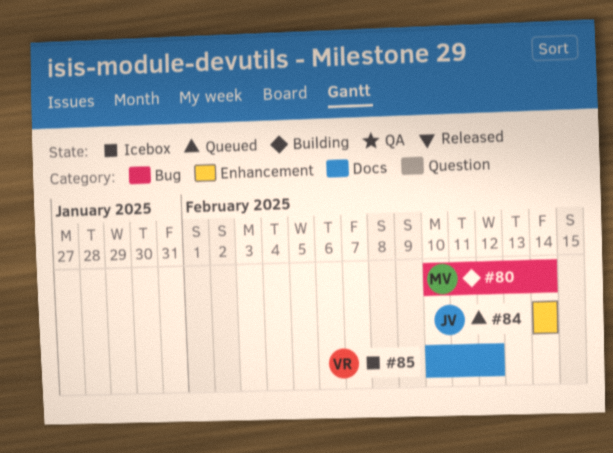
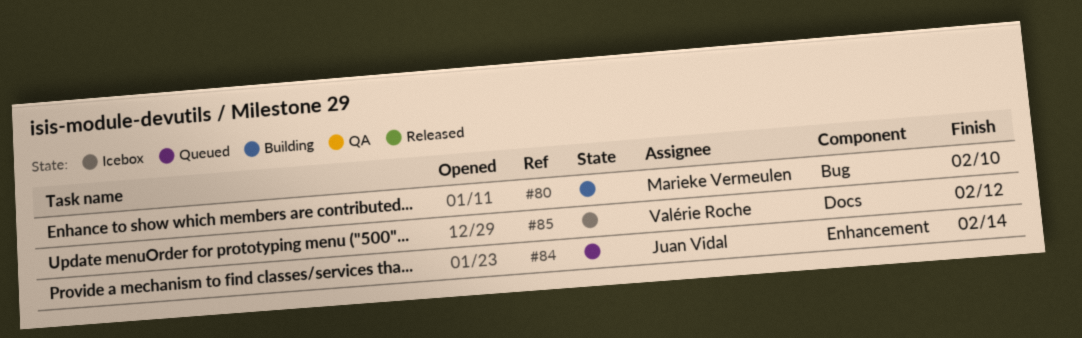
#80, due: Feb 14 -> Feb 10

